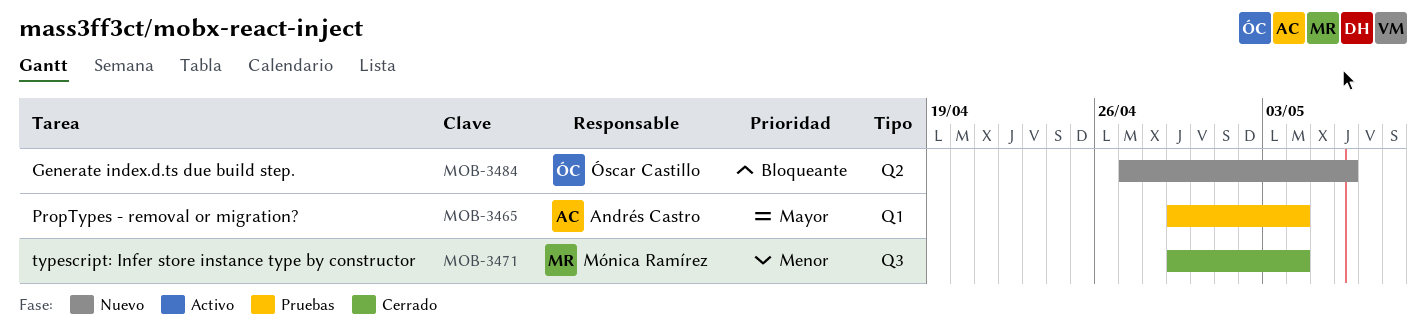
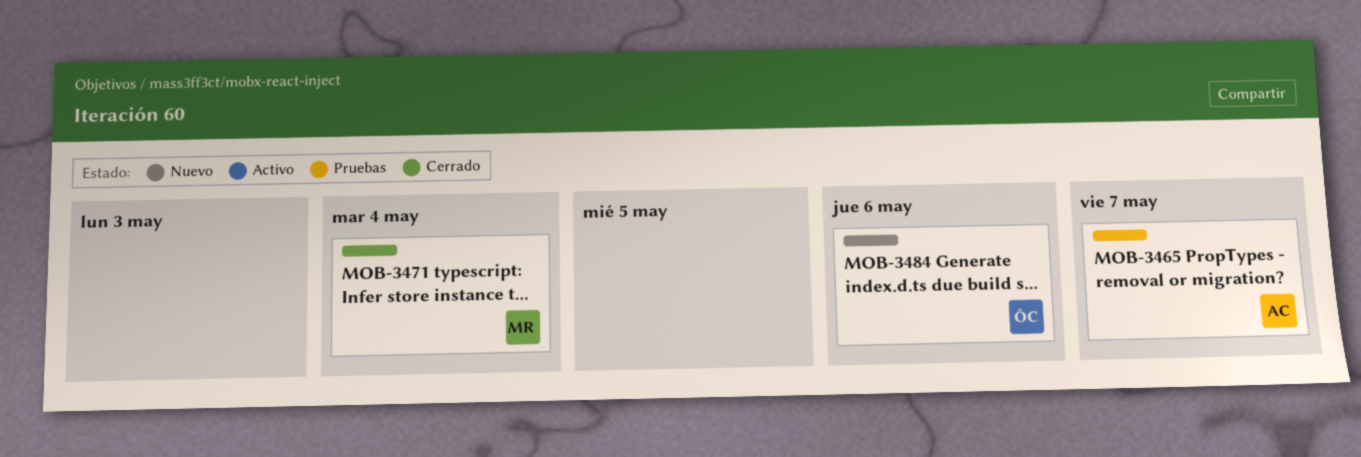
MOB-3465, due: May 4 -> May 7

